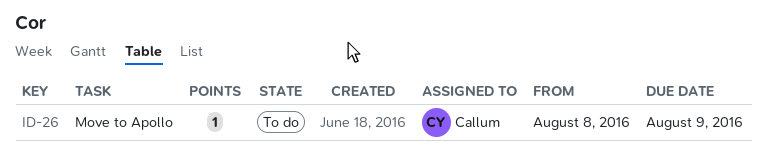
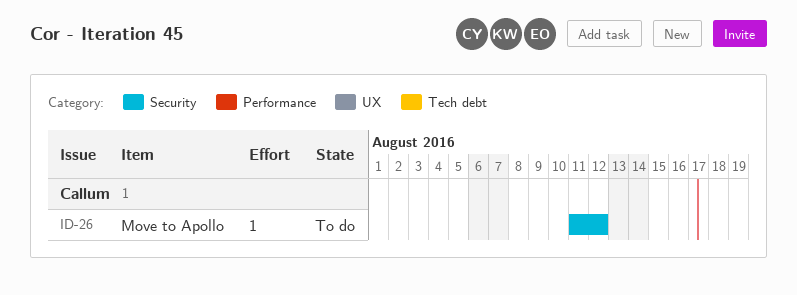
ID-26, start: Aug 8 -> Aug 11
ID-26, due: Aug 9 -> Aug 12

